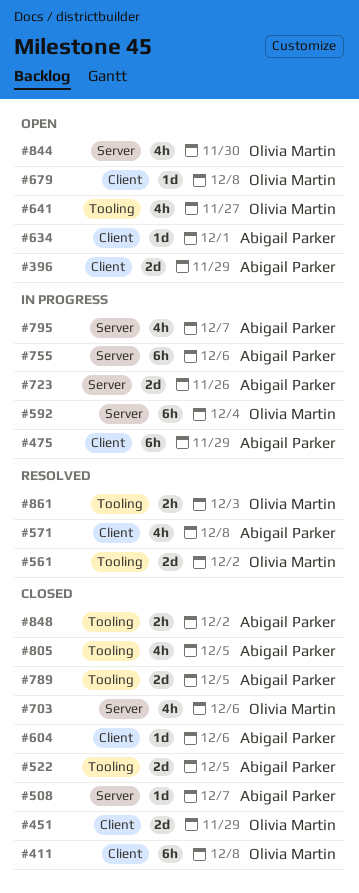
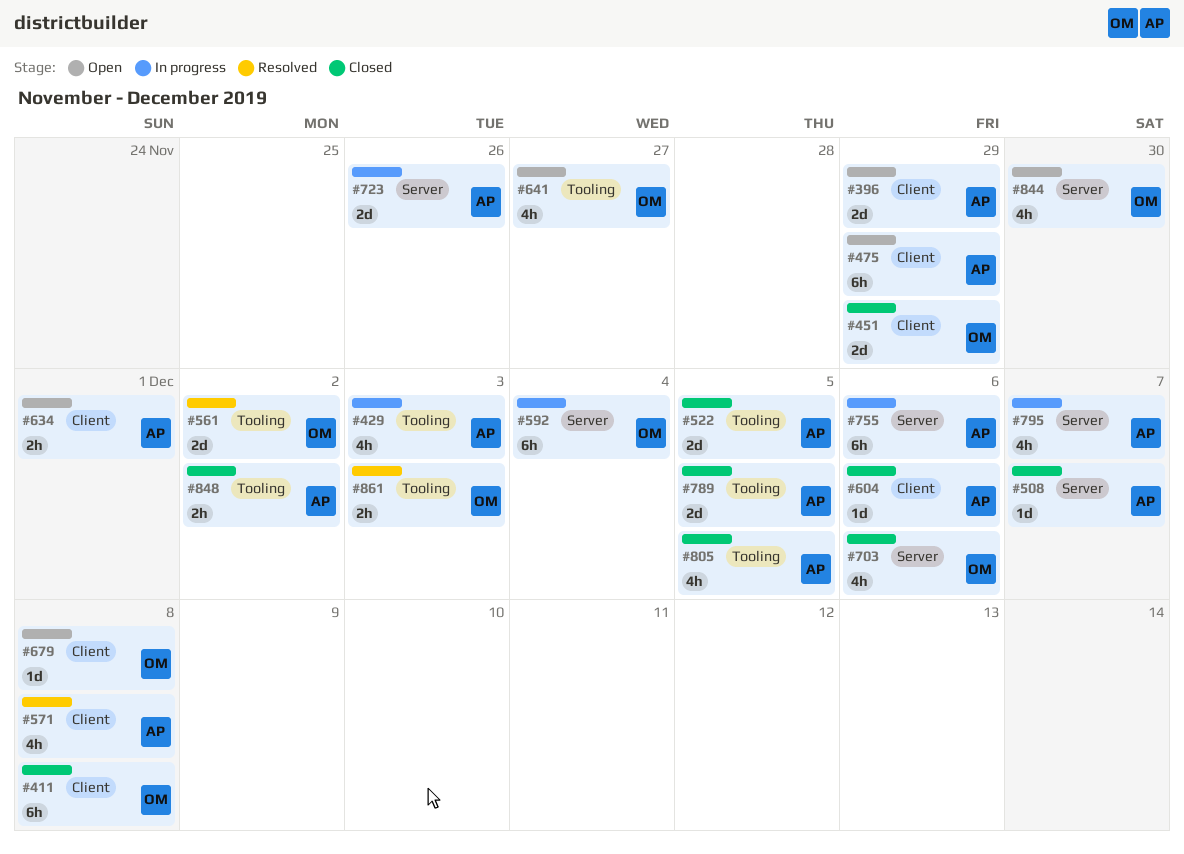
#429: none -> present
#475, status: In progress -> Open
#634, estimate: 1d -> 2h

